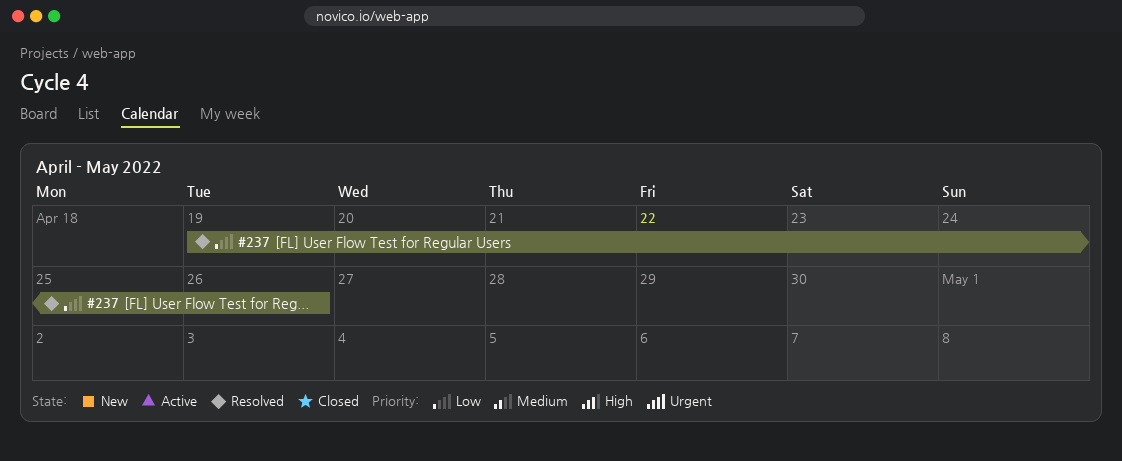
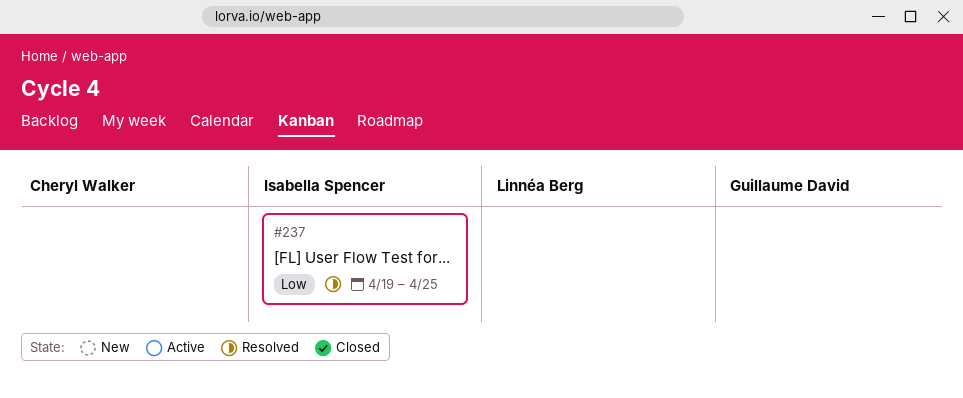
#237, due: Apr 26 -> Apr 25

